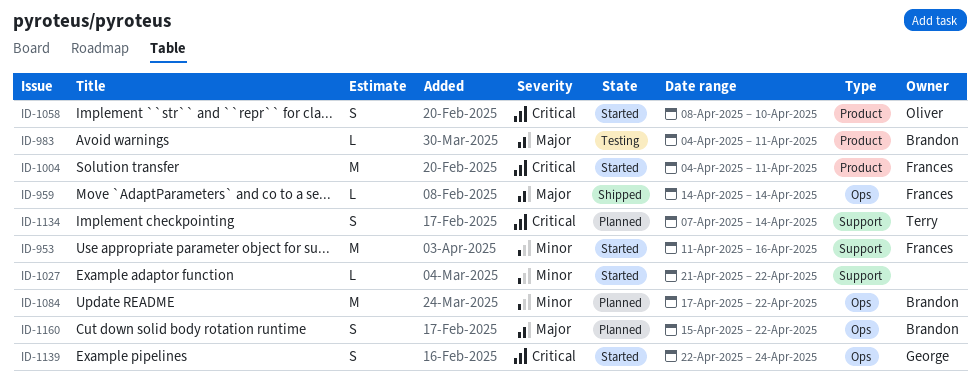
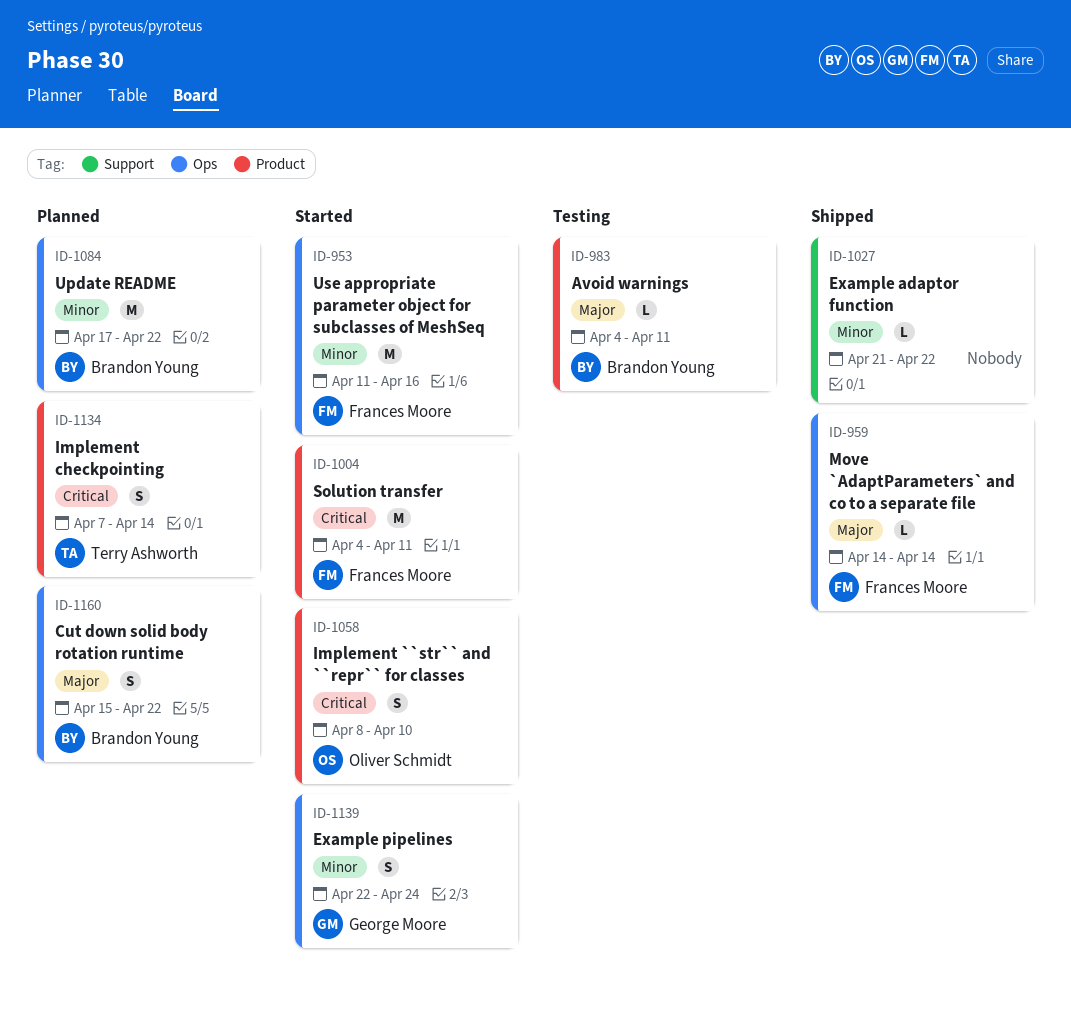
ID-953, label: Support -> Ops
ID-1027, status: Started -> Shipped
ID-1134, label: Support -> Product
ID-1139, priority: Critical -> Minor

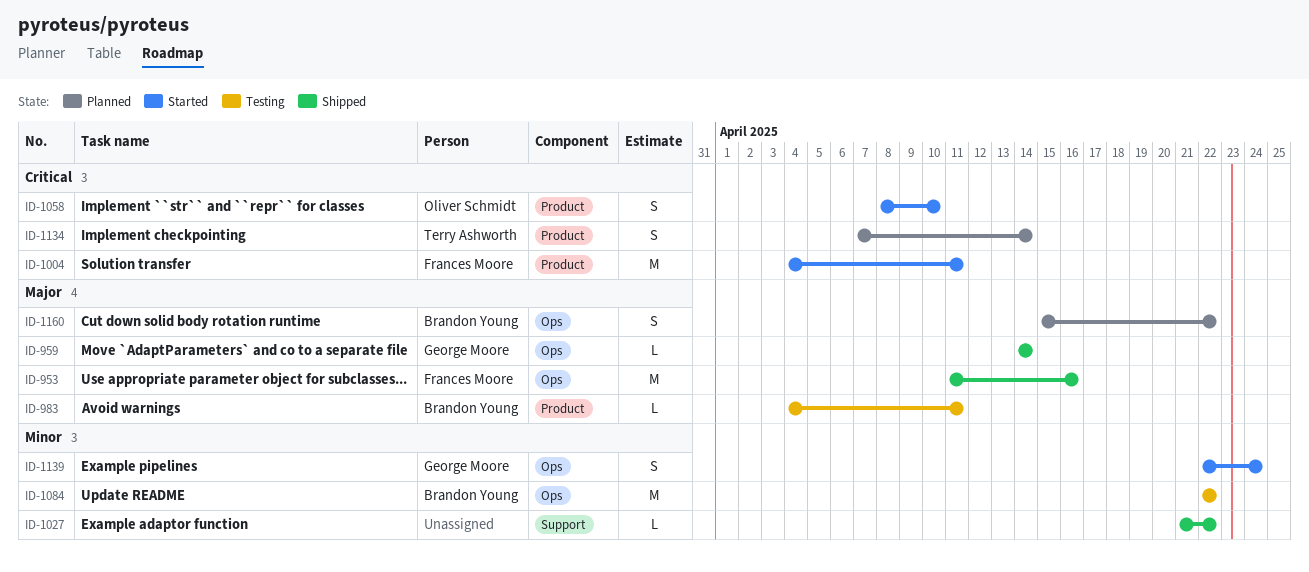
ID-953, status: Started -> Shipped
ID-953, priority: Minor -> Major
ID-959, owner: Frances Moore -> George Moore
ID-1084, status: Planned -> Testing
ID-1084, start: Apr 17 -> Apr 22

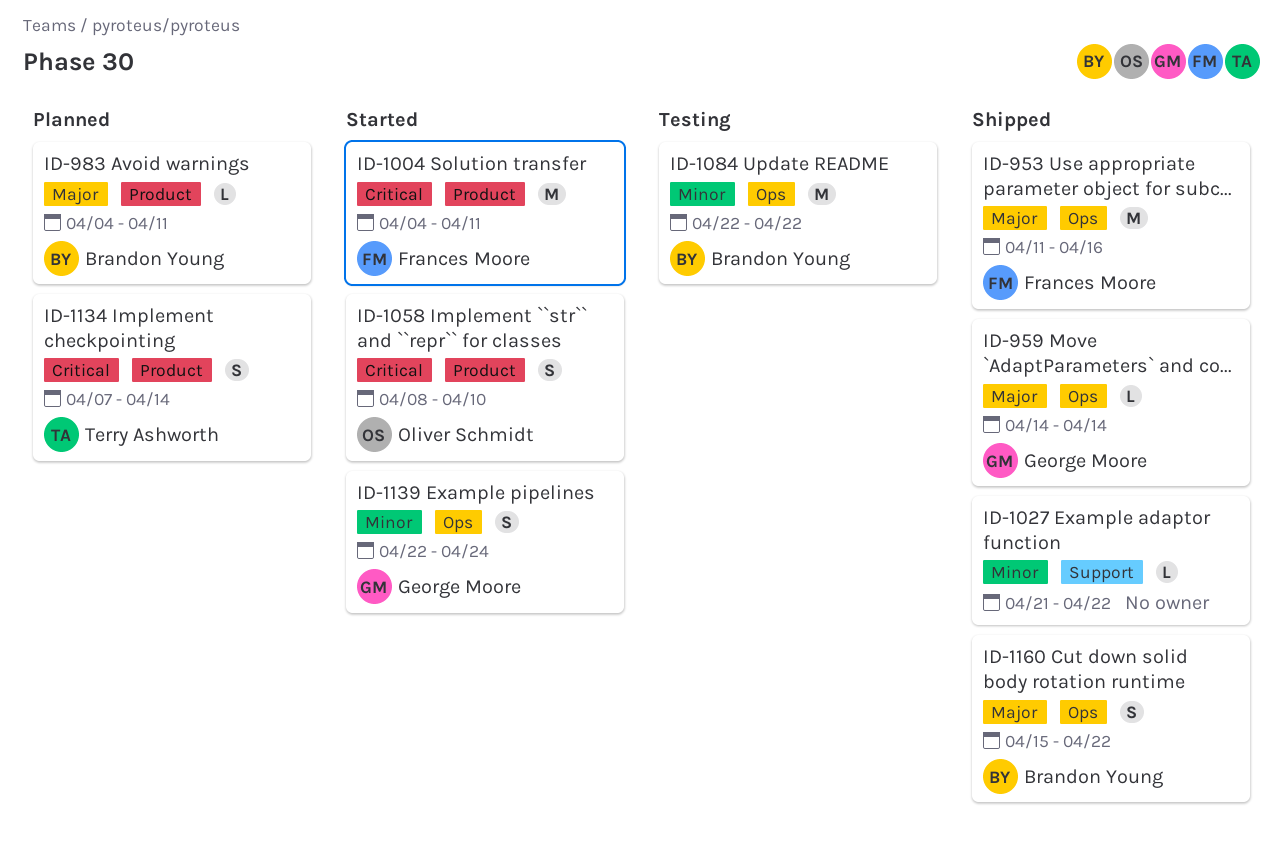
ID-983, status: Testing -> Planned
ID-1160, status: Planned -> Shipped

